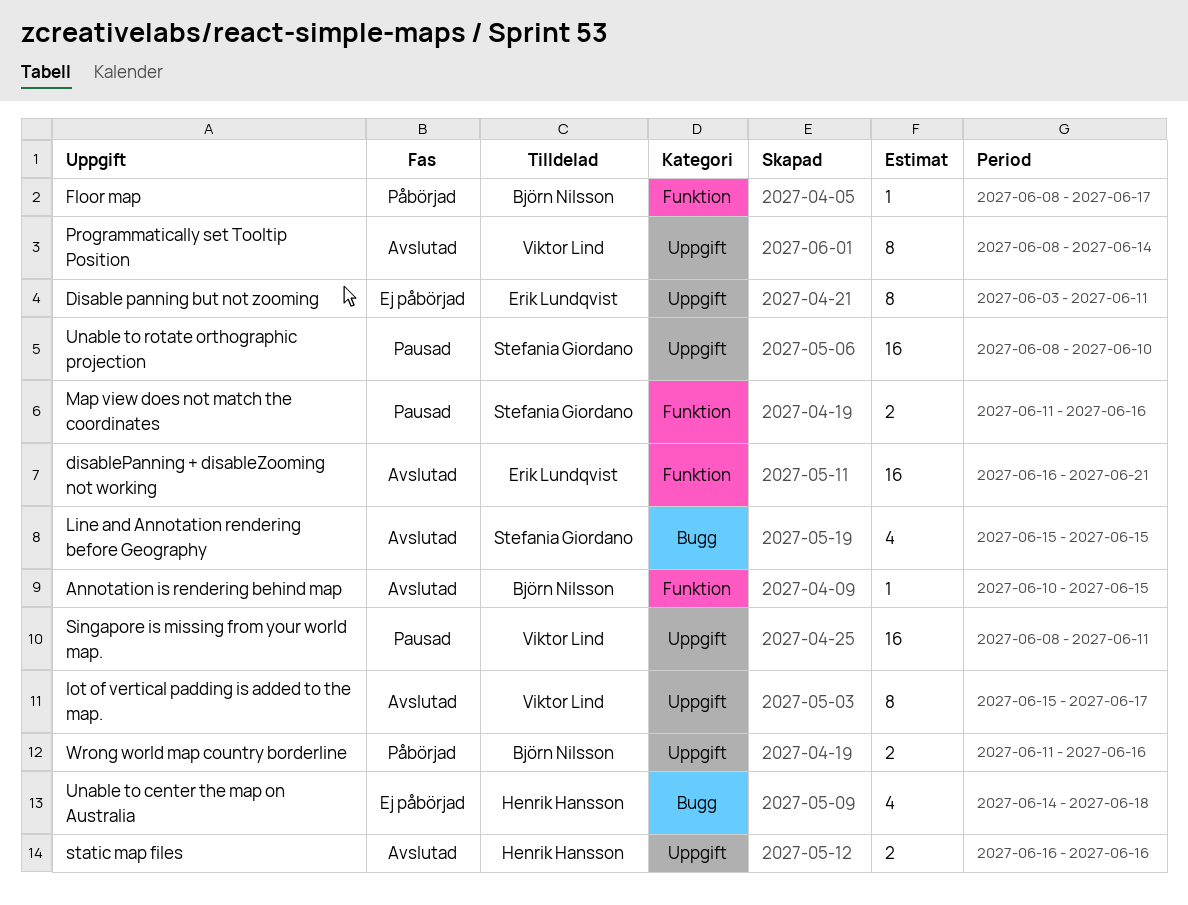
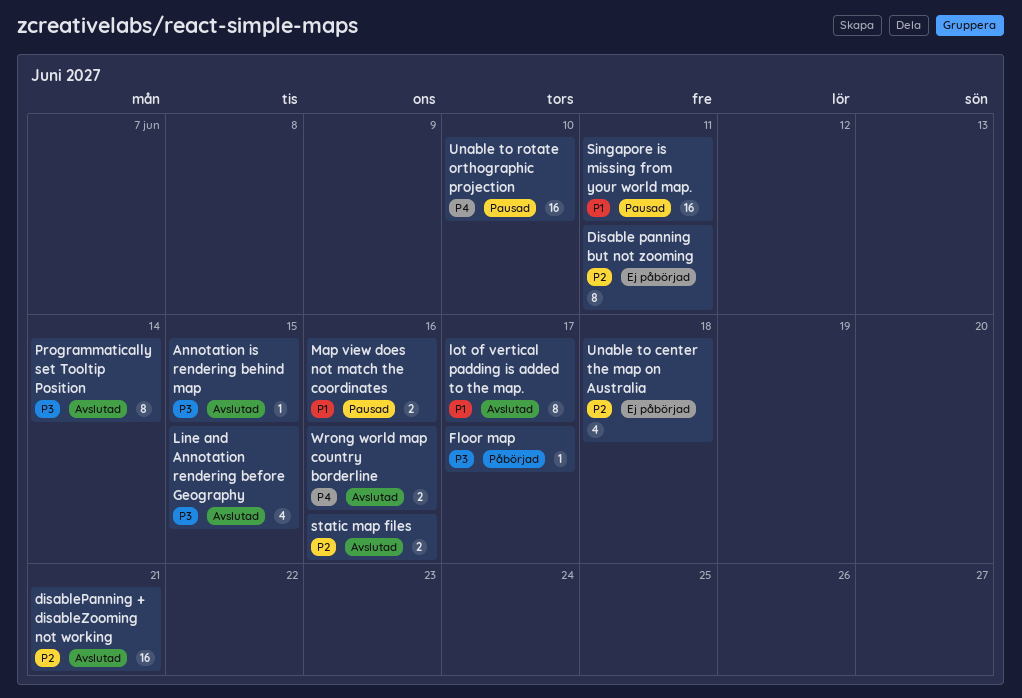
Wrong world map country borderline, status: Påbörjad -> Avslutad

